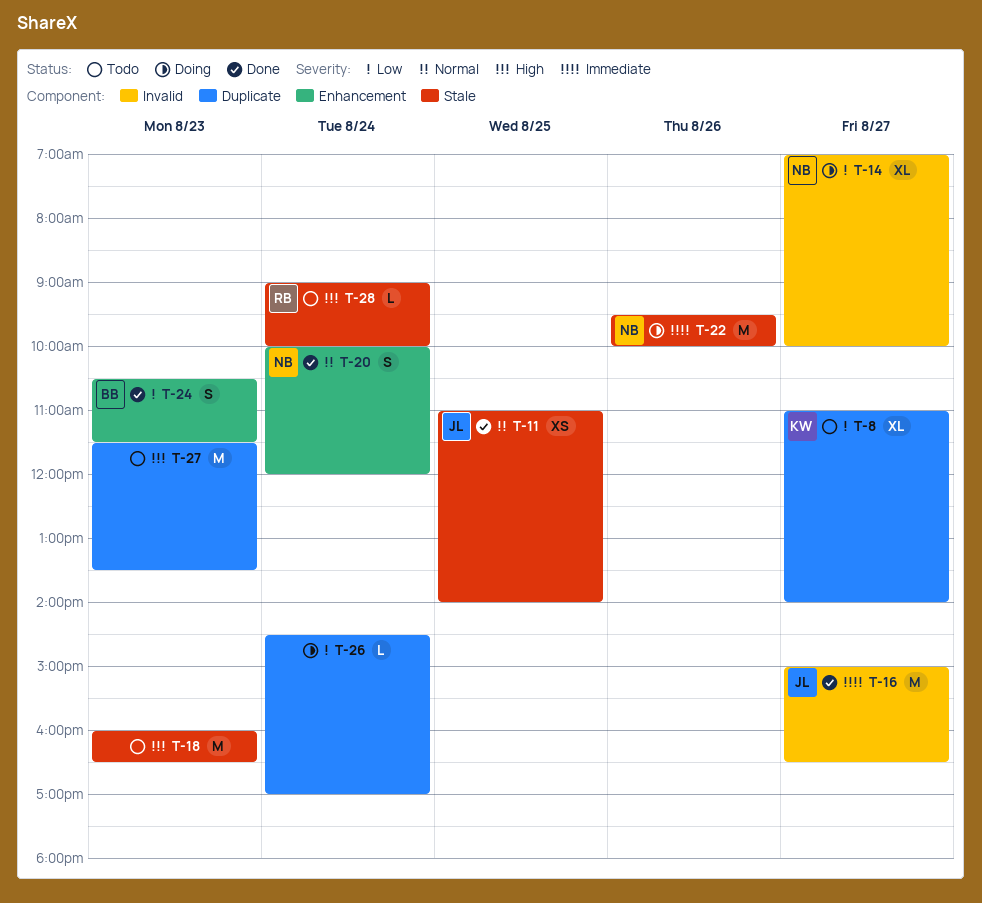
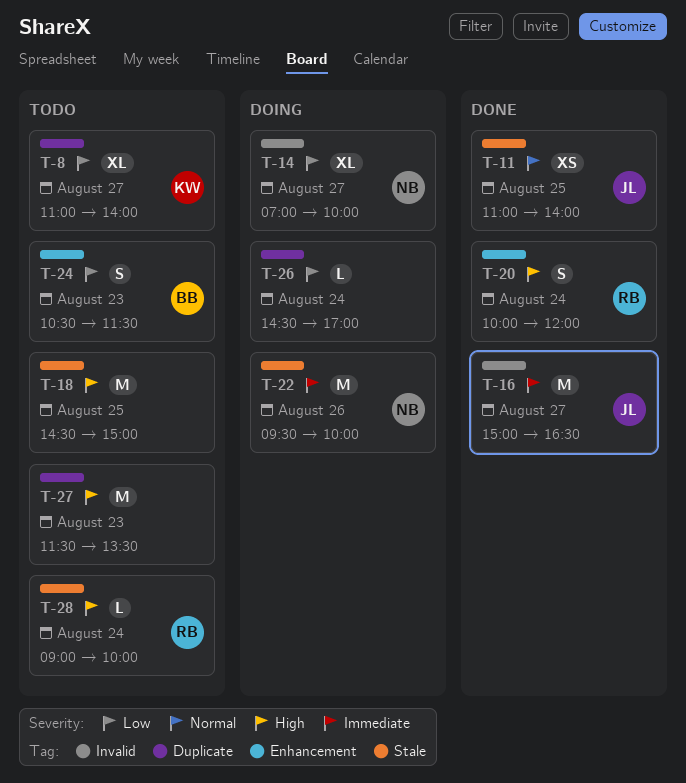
T-18, day: Aug 23 -> Aug 25
T-18, begins: 16:00 -> 14:30
T-18, ends: 16:30 -> 15:00
T-20, owner: NB -> RB
T-20, priority: Normal -> High
T-24, status: Done -> Todo

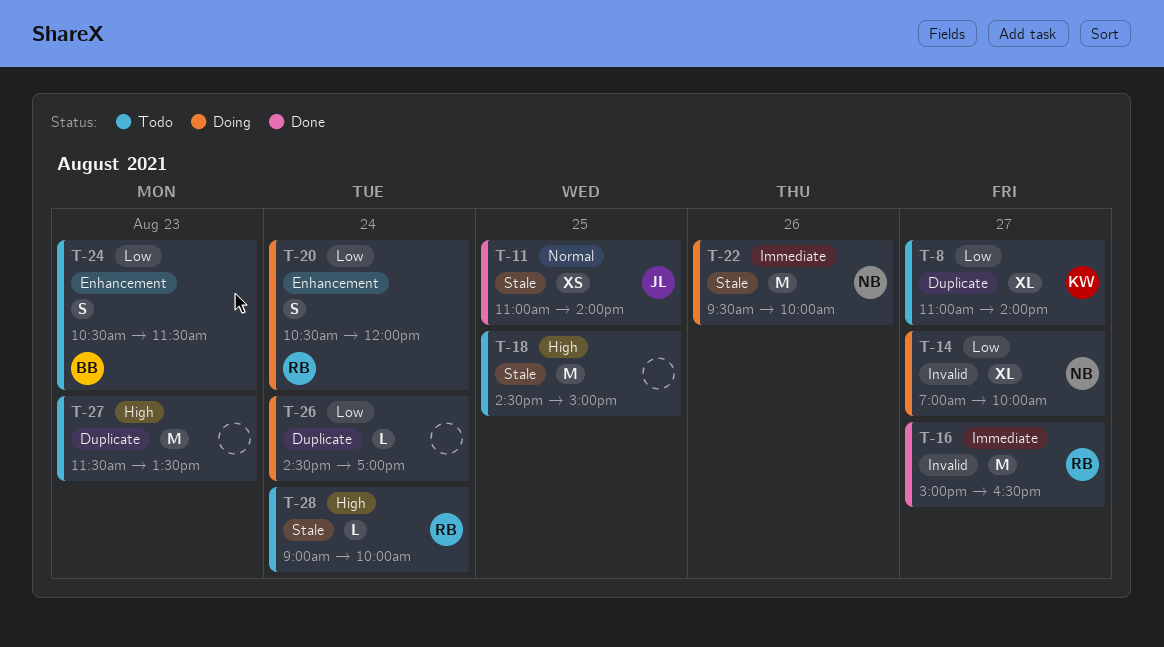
T-16, owner: JL -> RB
T-20, status: Done -> Doing
T-20, priority: High -> Low
T-20, begins: 10:00 -> 10:30

